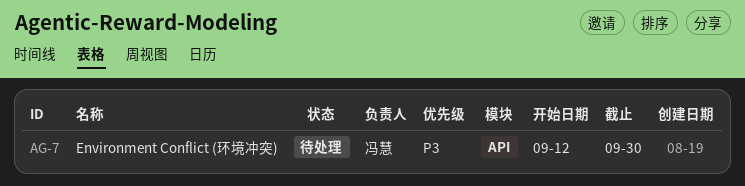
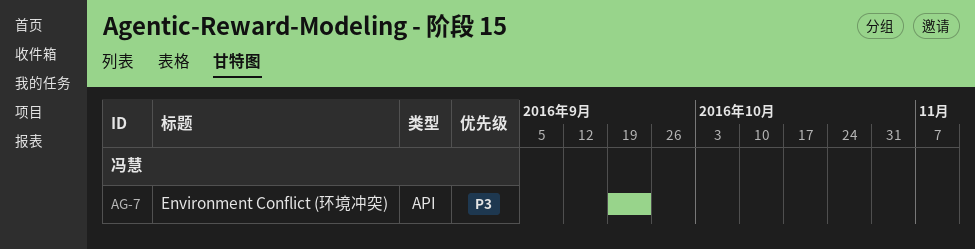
AG-7, start: Sep 12 -> Sep 19
AG-7, due: Sep 30 -> Sep 23

